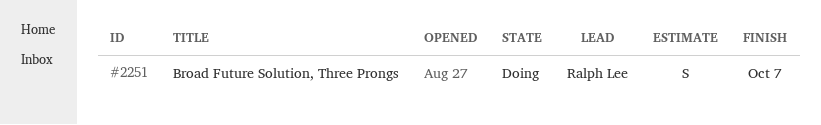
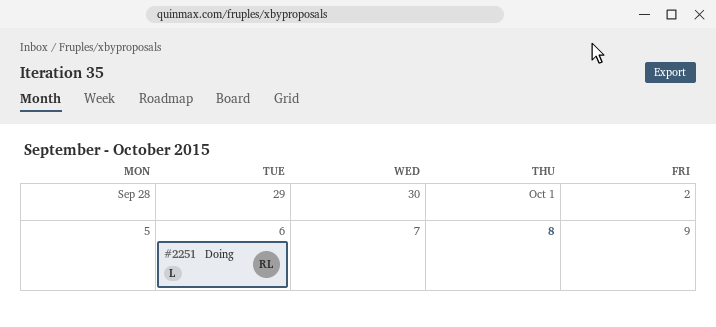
#2251, estimate: S -> L
#2251, due: Oct 7 -> Oct 6

